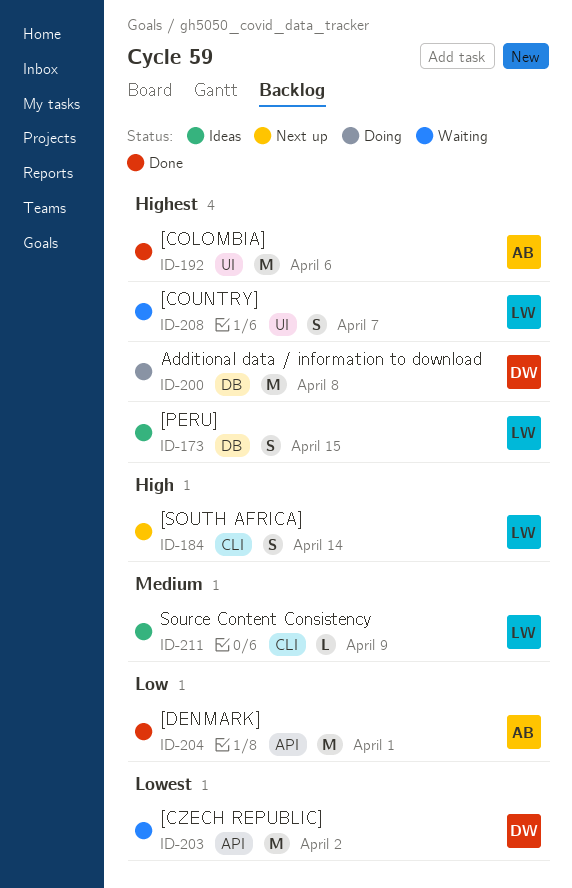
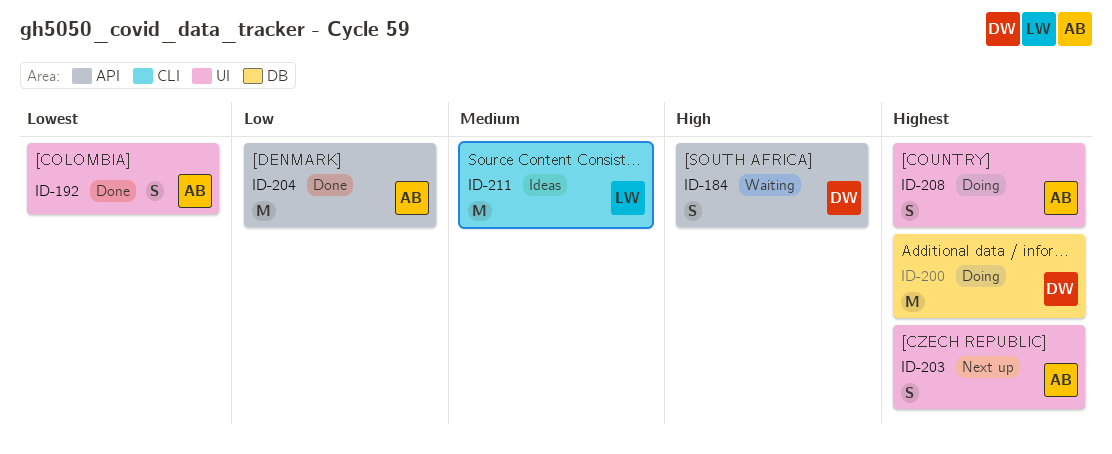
ID-173: present -> none
ID-184, status: Next up -> Waiting
ID-184, owner: LW -> DW
ID-184, label: CLI -> API
ID-192, priority: Highest -> Lowest
ID-192, estimate: M -> S
ID-203, status: Waiting -> Next up
ID-203, owner: DW -> AB
ID-203, priority: Lowest -> Highest
ID-203, label: API -> UI
ID-203, estimate: M -> S
ID-208, status: Waiting -> Doing
ID-208, owner: LW -> AB
ID-211, estimate: L -> M

